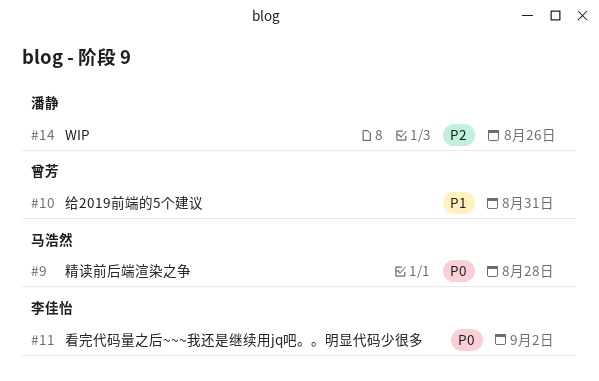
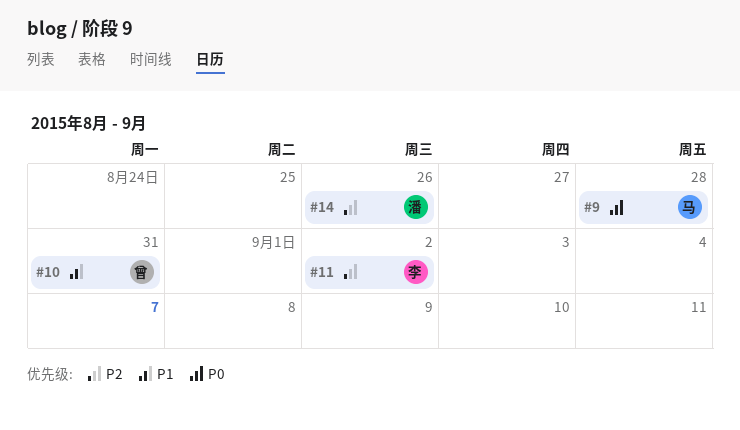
#11, priority: P0 -> P2

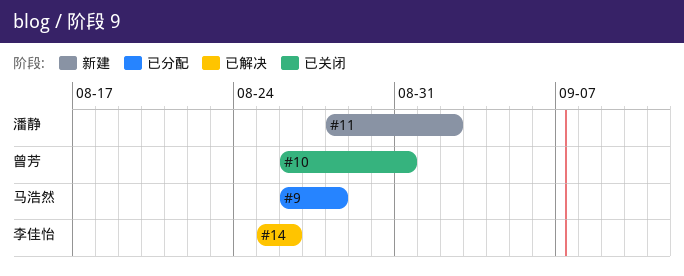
#11, owner: 李佳怡 -> 潘静
#14, owner: 潘静 -> 李佳怡

